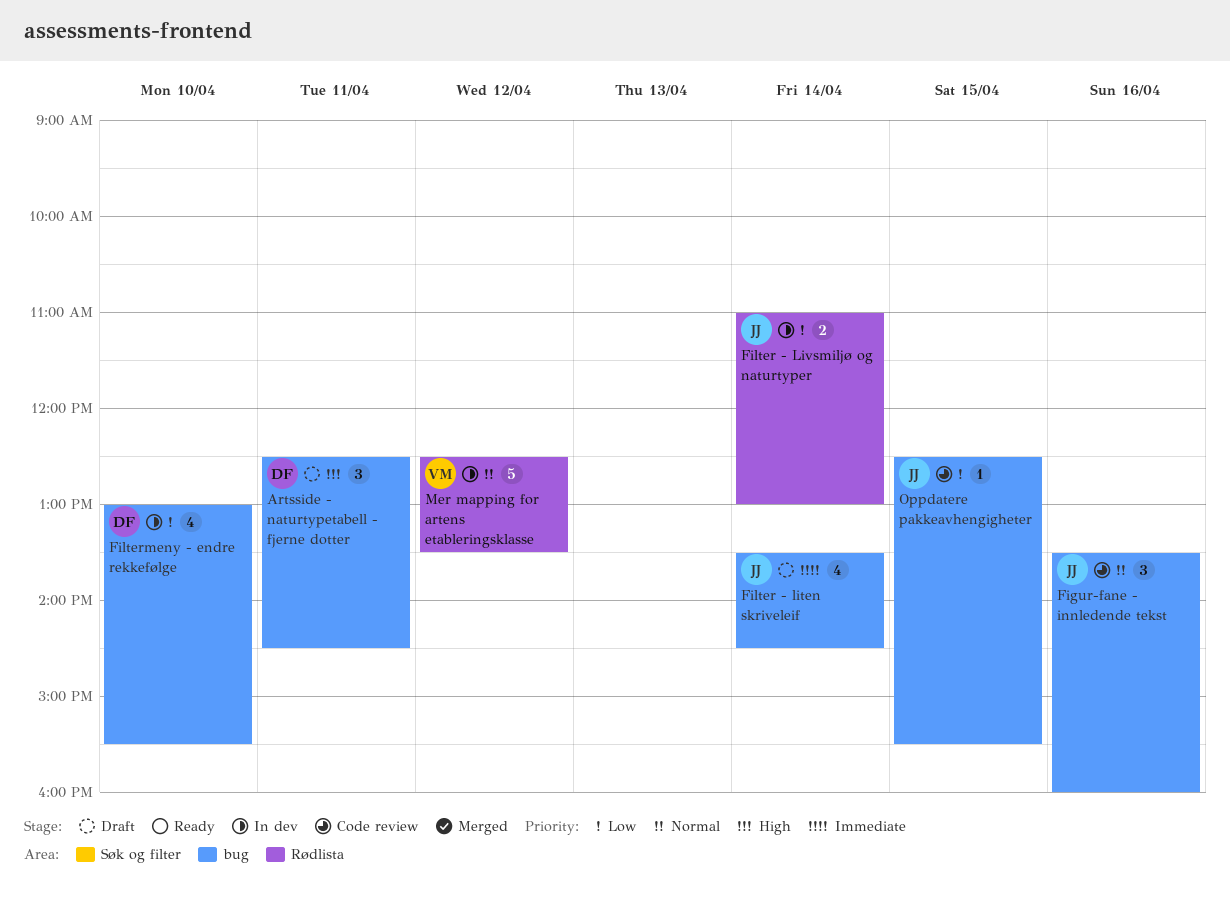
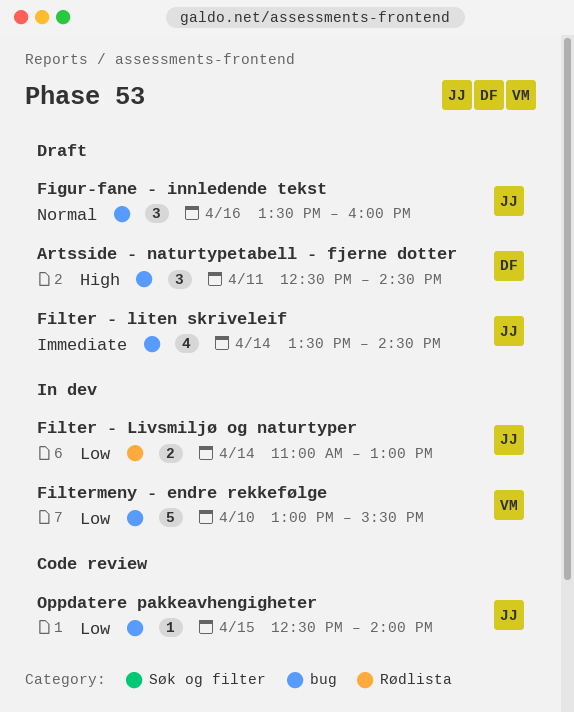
Figur-fane - innledende tekst, status: Code review -> Draft
Filtermeny - endre rekkefølge, owner: DF -> VM
Filtermeny - endre rekkefølge, estimate: 4 -> 5
Mer mapping for artens etableringsklasse: present -> none
Oppdatere pakkeavhengigheter, ends: 15:30 -> 14:00

